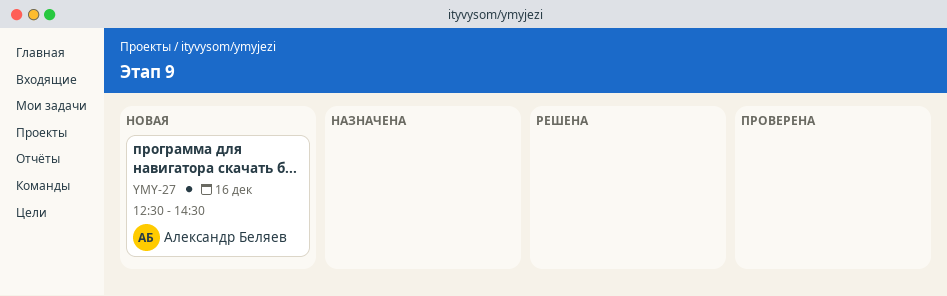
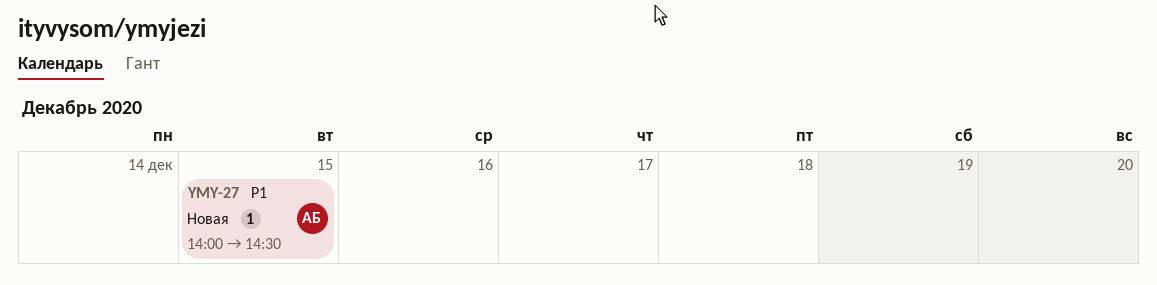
YMY-27, day: Dec 16 -> Dec 15
YMY-27, begins: 12:30 -> 14:00

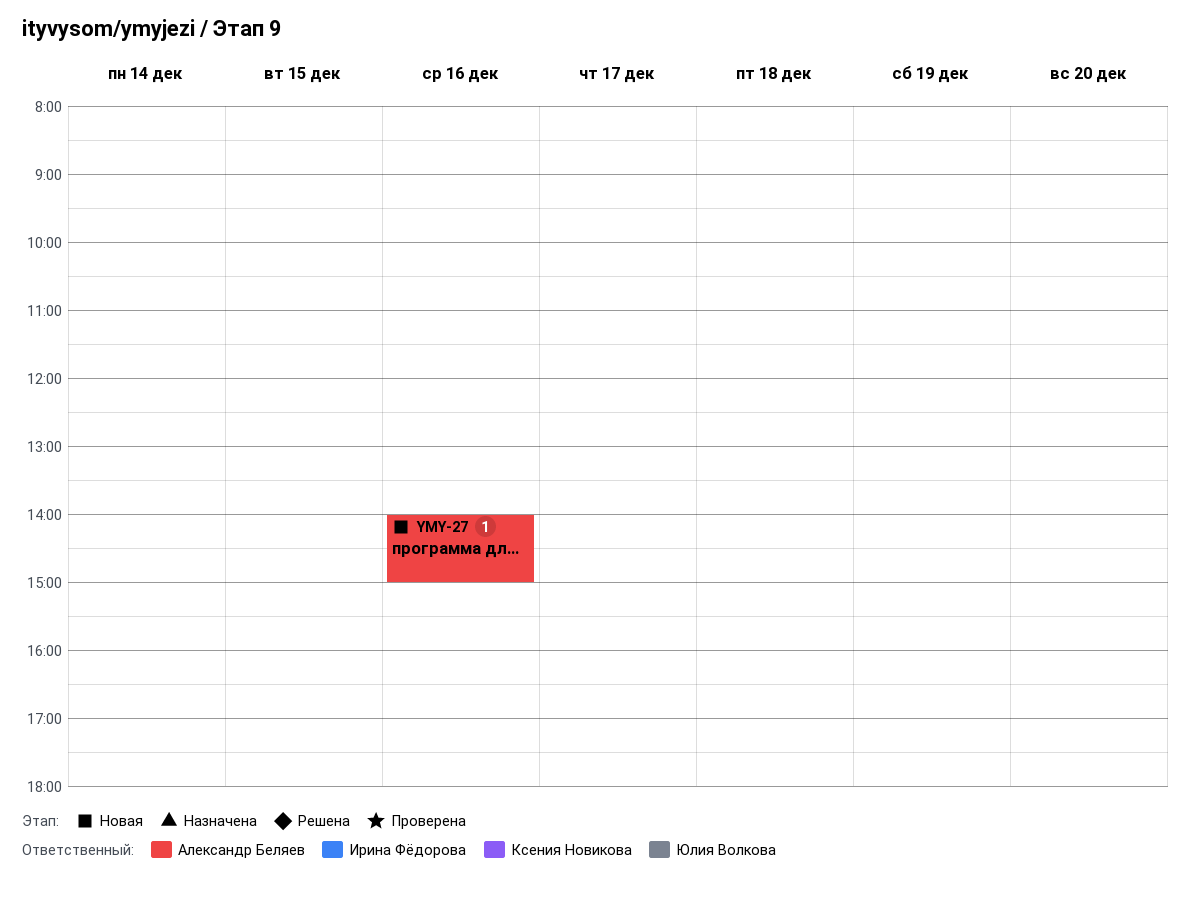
YMY-27, day: Dec 15 -> Dec 16
YMY-27, ends: 14:30 -> 15:00

